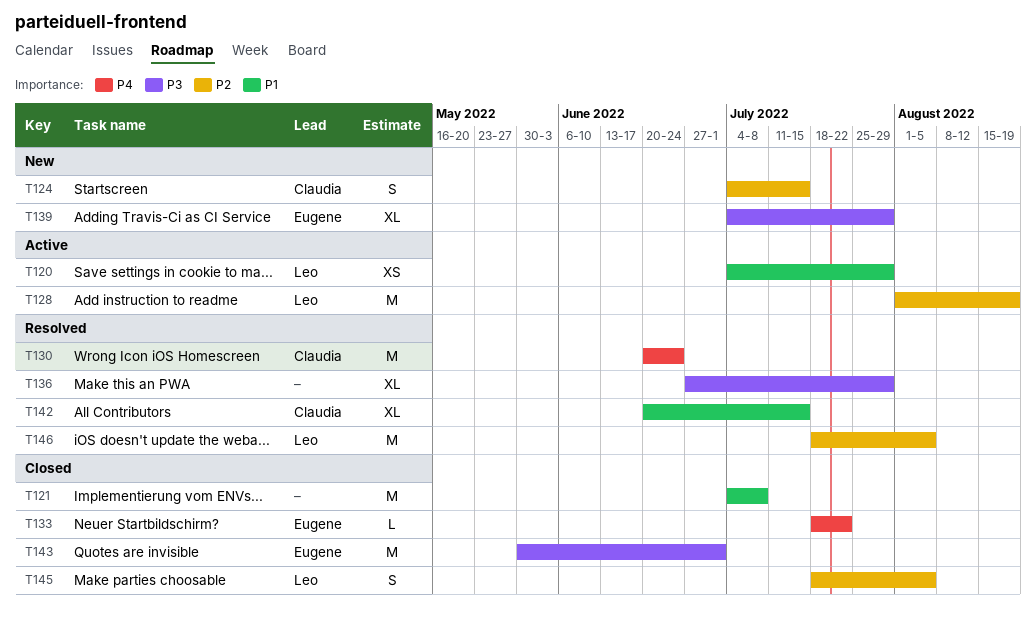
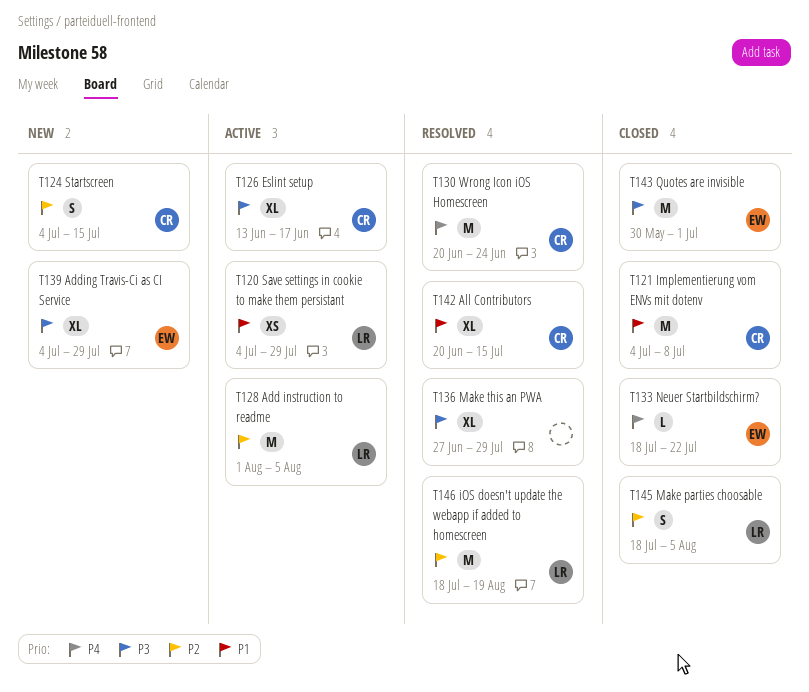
T121, owner: none -> Claudia
T126: none -> present
T128, due: Aug 19 -> Aug 5
T146, due: Aug 5 -> Aug 19

